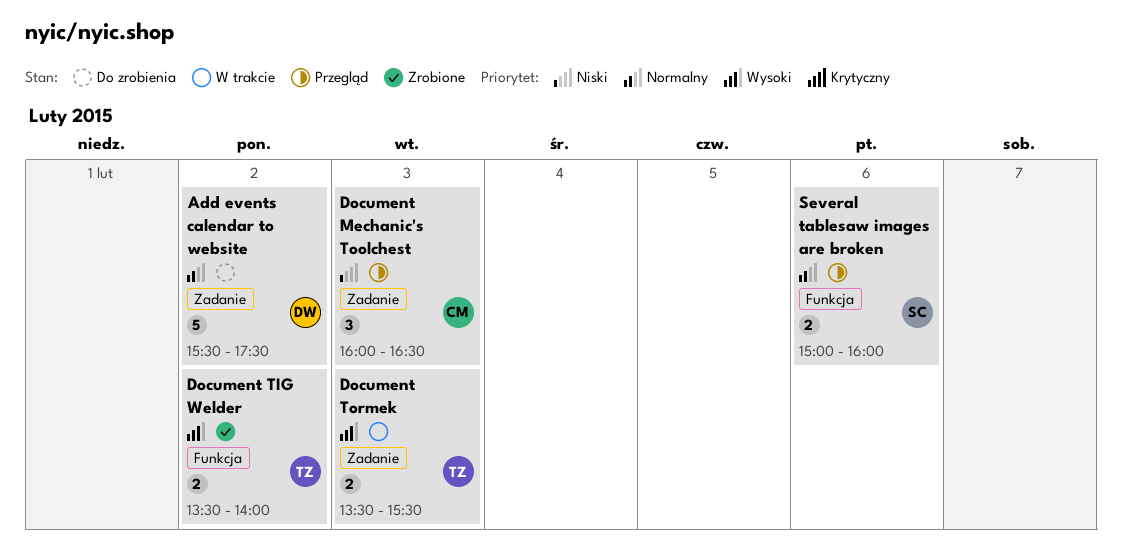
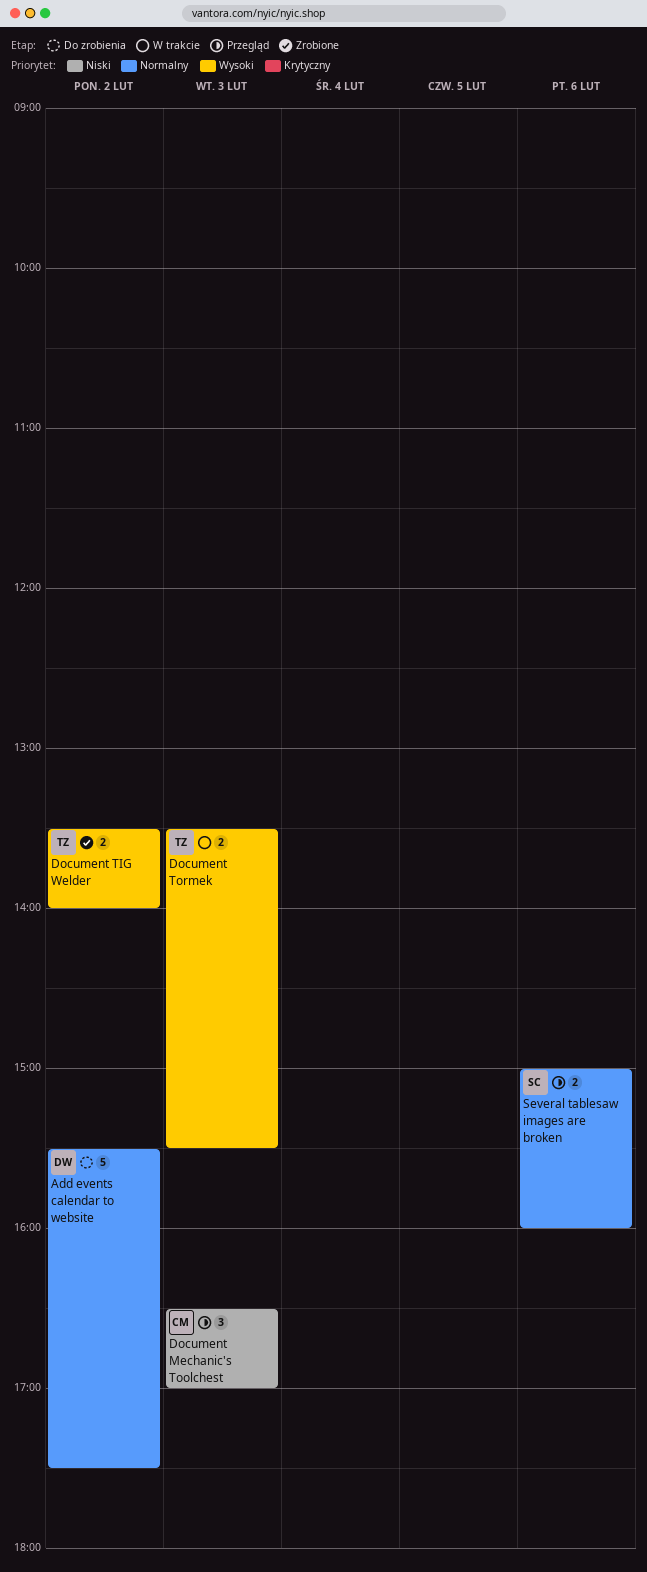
Document Mechanic's Toolchest, begins: 16:00 -> 16:30
Document Mechanic's Toolchest, ends: 16:30 -> 17:00

